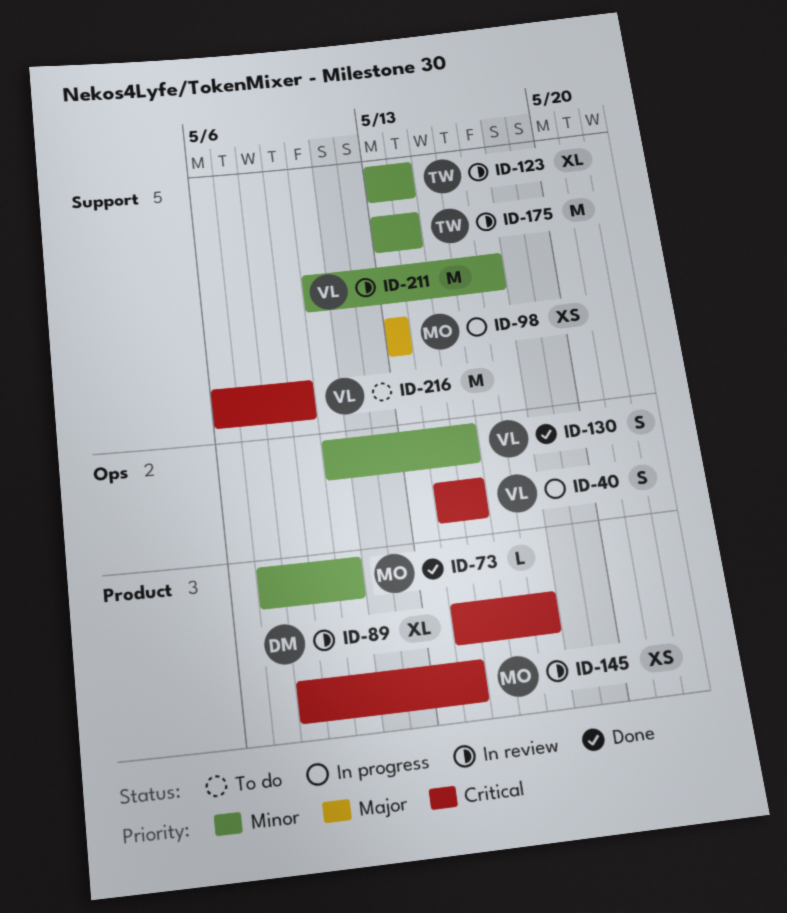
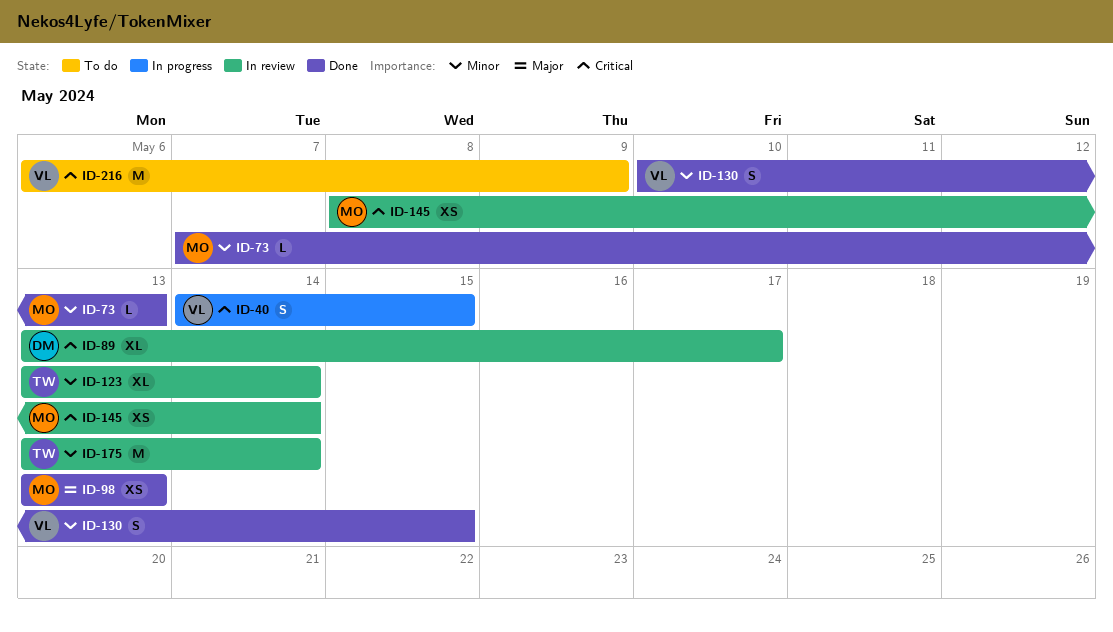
ID-73, due: May 10 -> May 13
ID-89, start: May 14 -> May 13
ID-98, status: In progress -> Done
ID-211: present -> none

